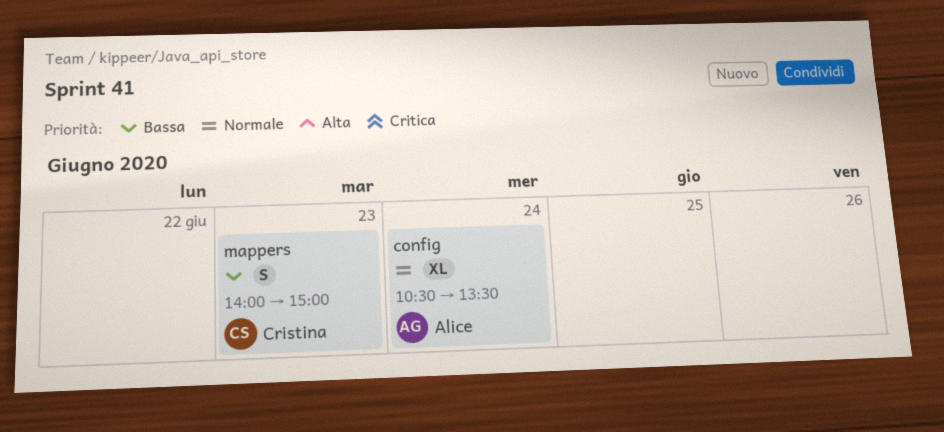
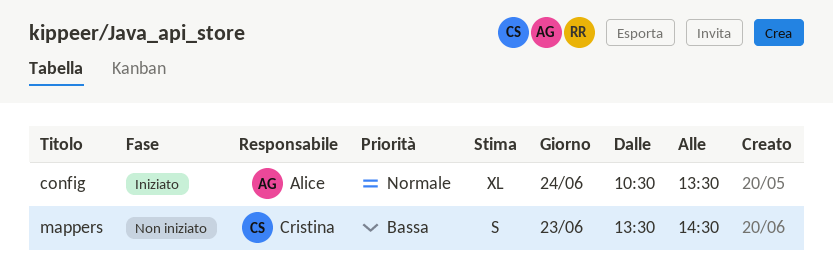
mappers, begins: 14:00 -> 13:30
mappers, ends: 15:00 -> 14:30

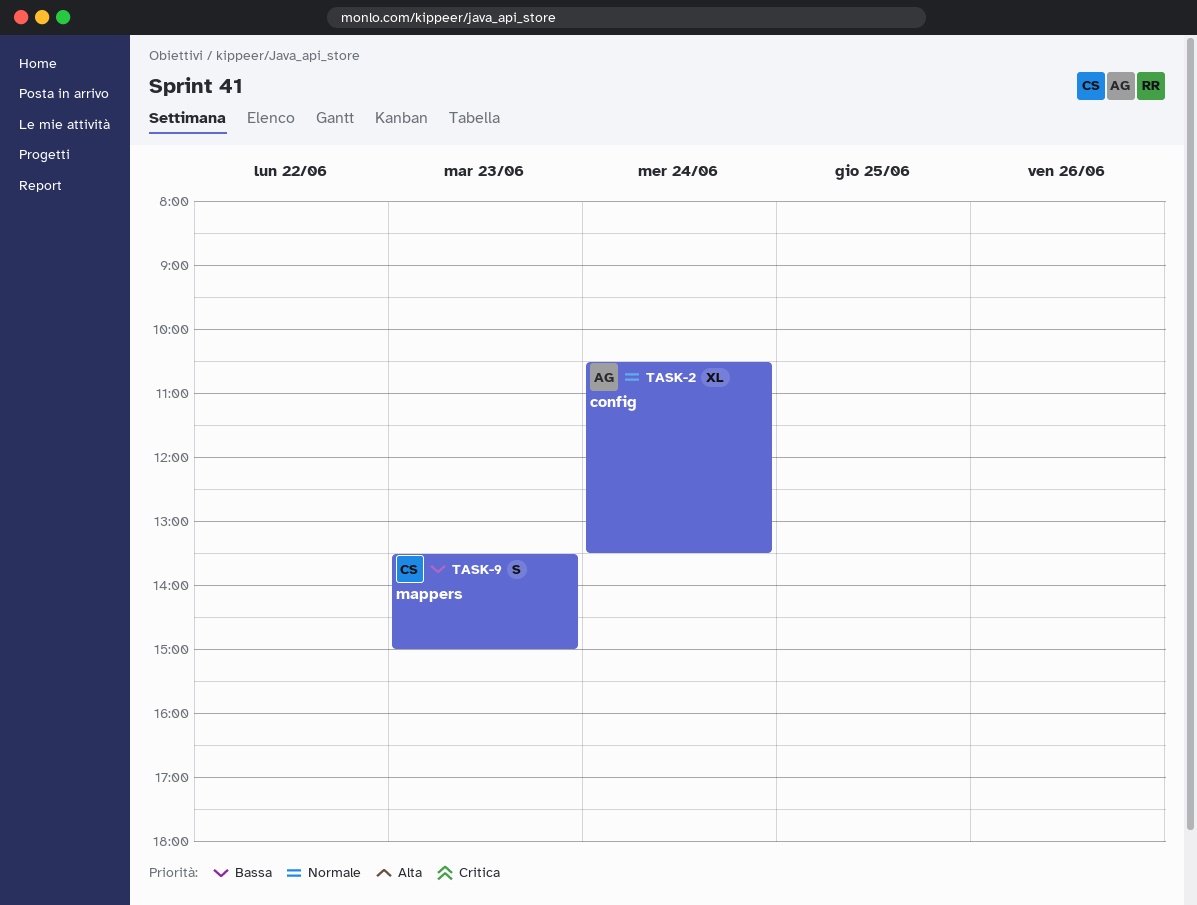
mappers, ends: 14:30 -> 15:00

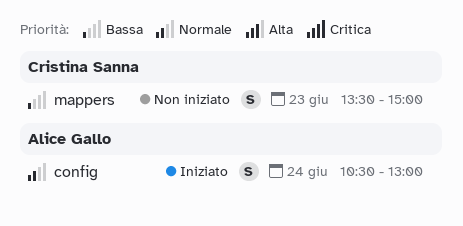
config, estimate: XL -> S
config, ends: 13:30 -> 13:00

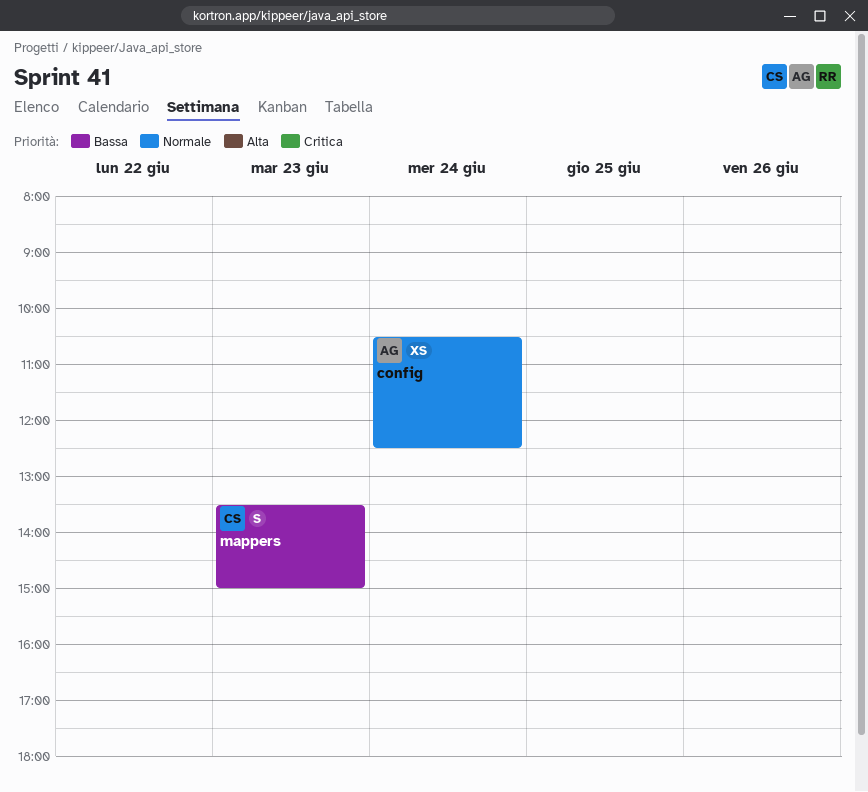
config, estimate: S -> XS
config, ends: 13:00 -> 12:30

